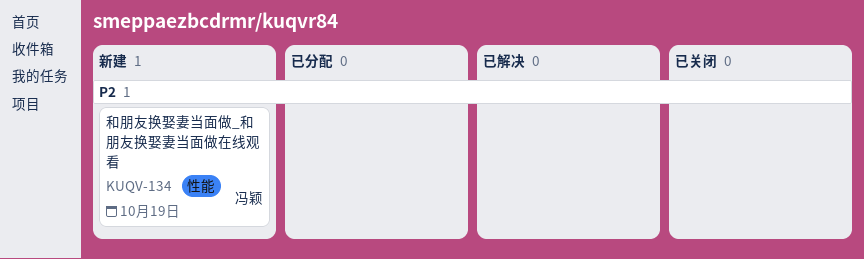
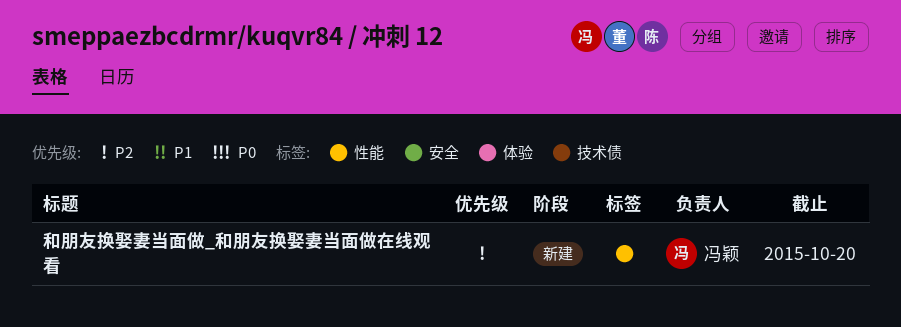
和朋友换娶妻当面做_和朋友换娶妻当面做在线观看, due: Oct 19 -> Oct 20

